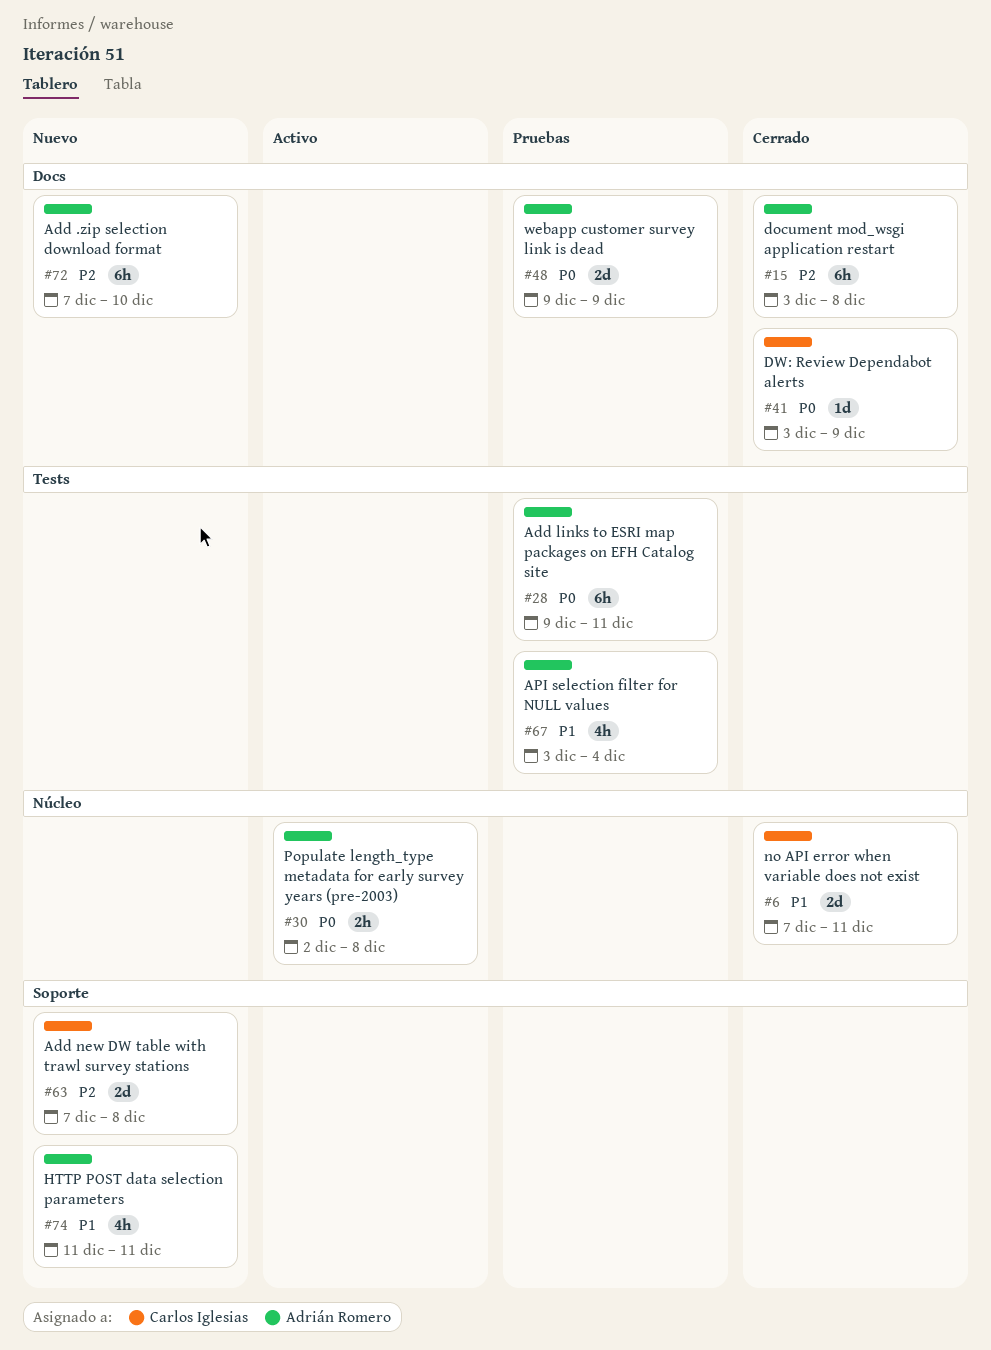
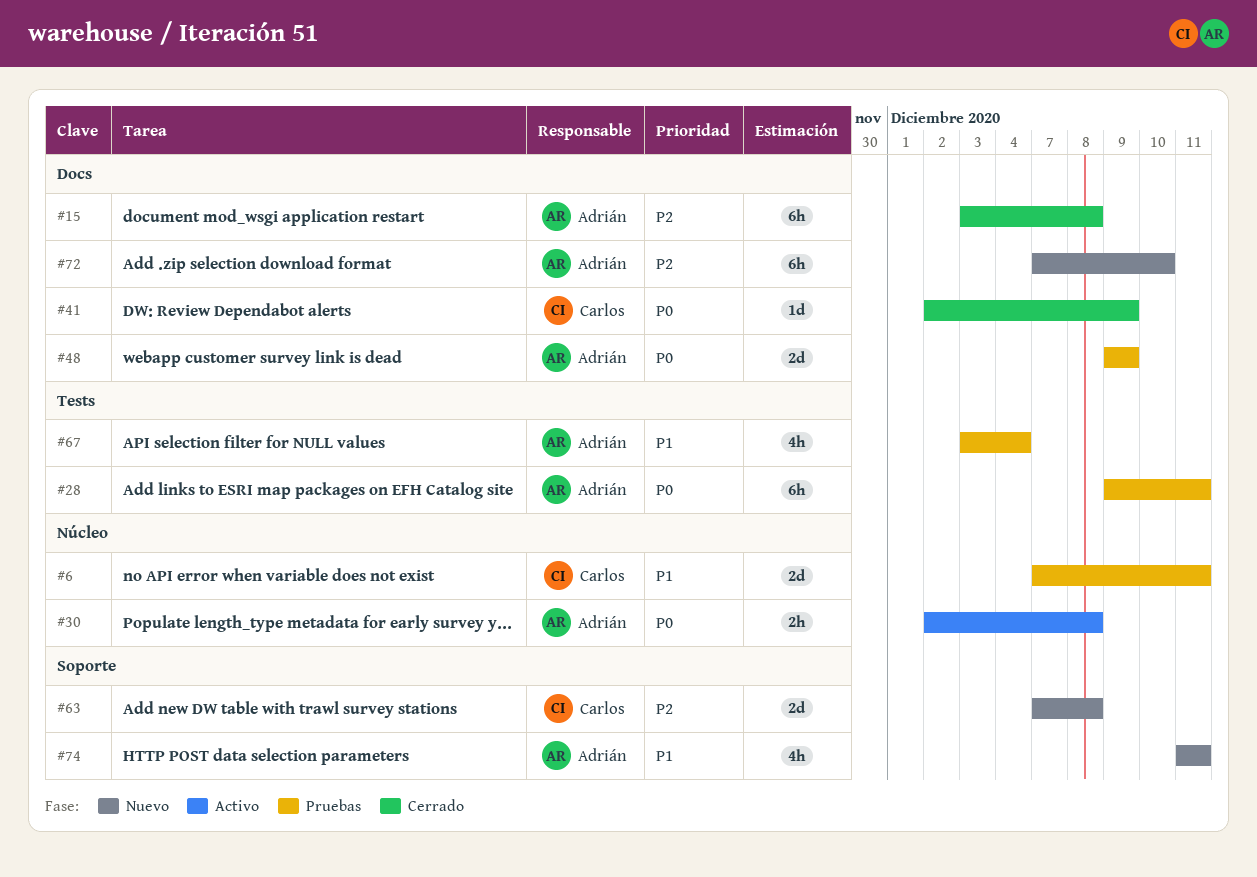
#6, status: Cerrado -> Pruebas
#41, start: Dec 3 -> Dec 2

